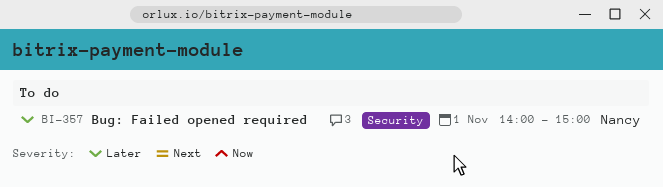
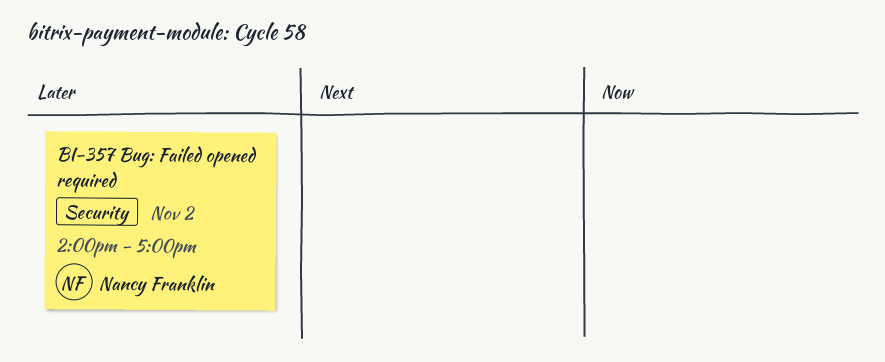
BI-357, day: Nov 1 -> Nov 2
BI-357, ends: 15:00 -> 17:00

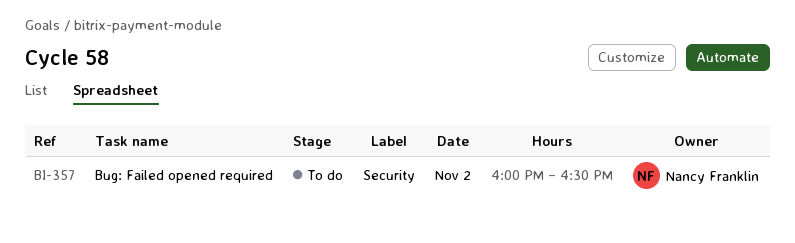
BI-357, begins: 14:00 -> 16:00
BI-357, ends: 17:00 -> 16:30

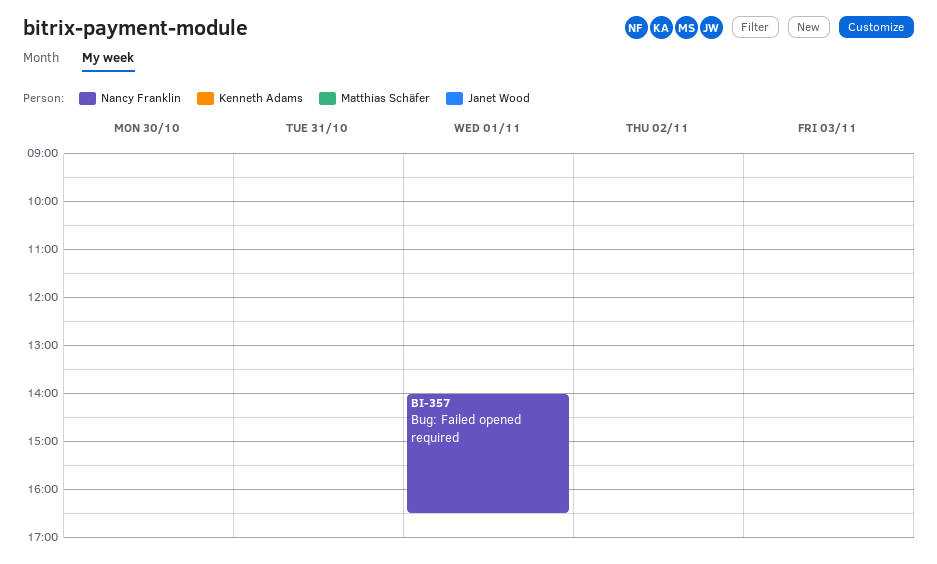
BI-357, day: Nov 2 -> Nov 1
BI-357, begins: 16:00 -> 14:00

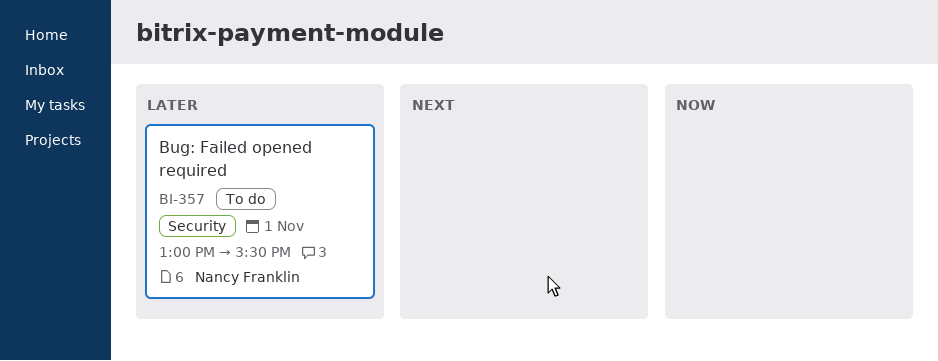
BI-357, begins: 14:00 -> 13:00
BI-357, ends: 16:30 -> 15:30

